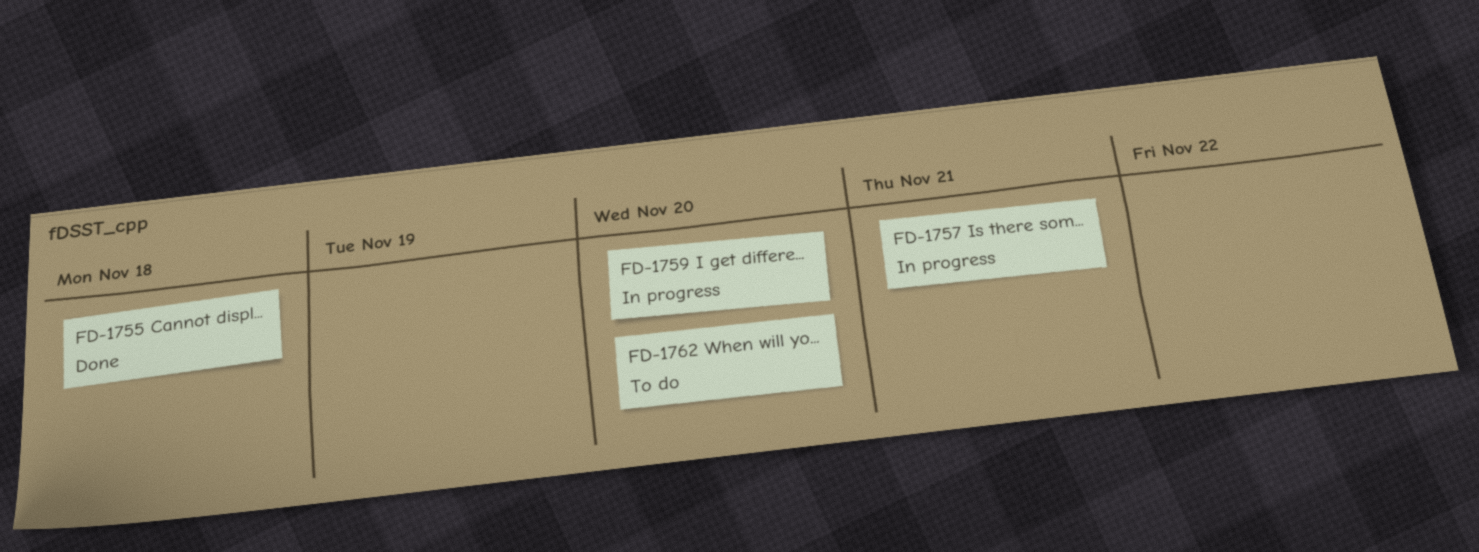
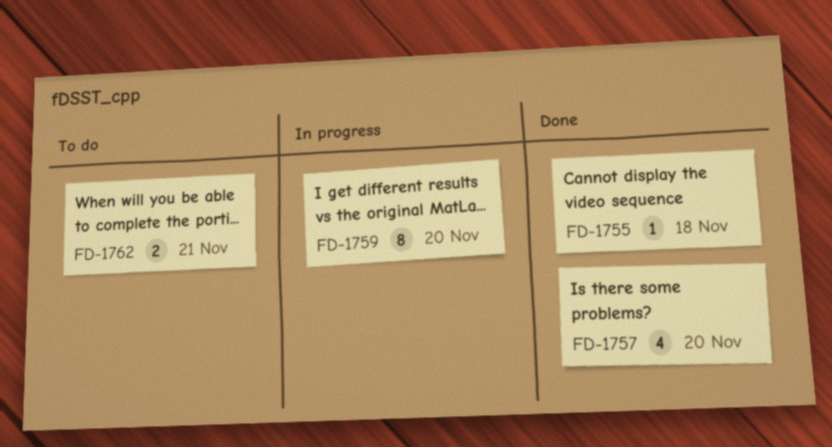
FD-1757, status: In progress -> Done
FD-1757, due: Nov 21 -> Nov 20
FD-1762, due: Nov 20 -> Nov 21

